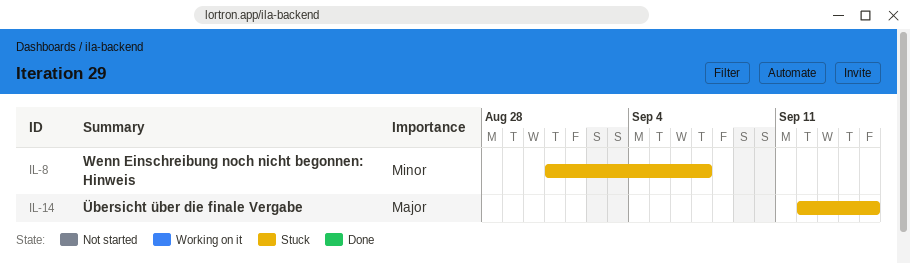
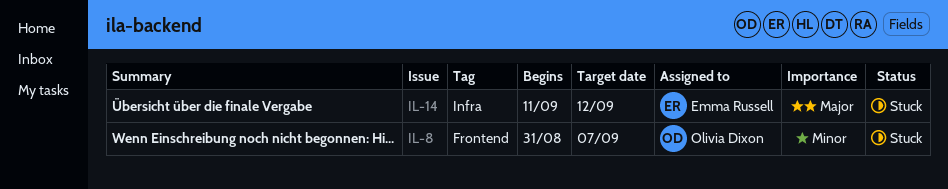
IL-14, start: Sep 12 -> Sep 11
IL-14, due: Sep 15 -> Sep 12

